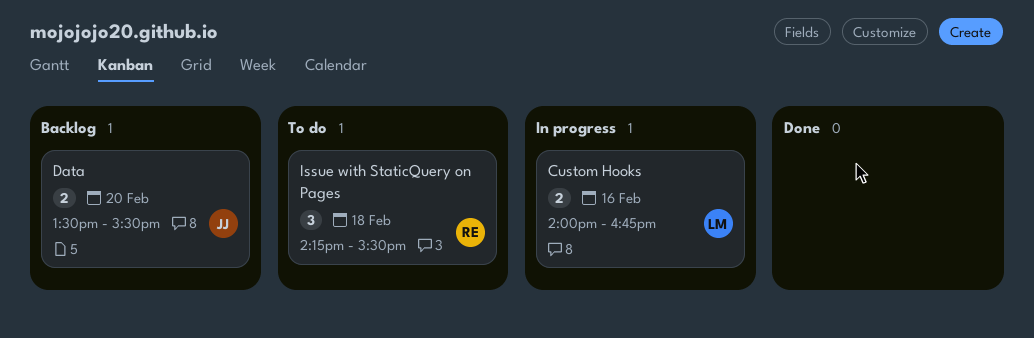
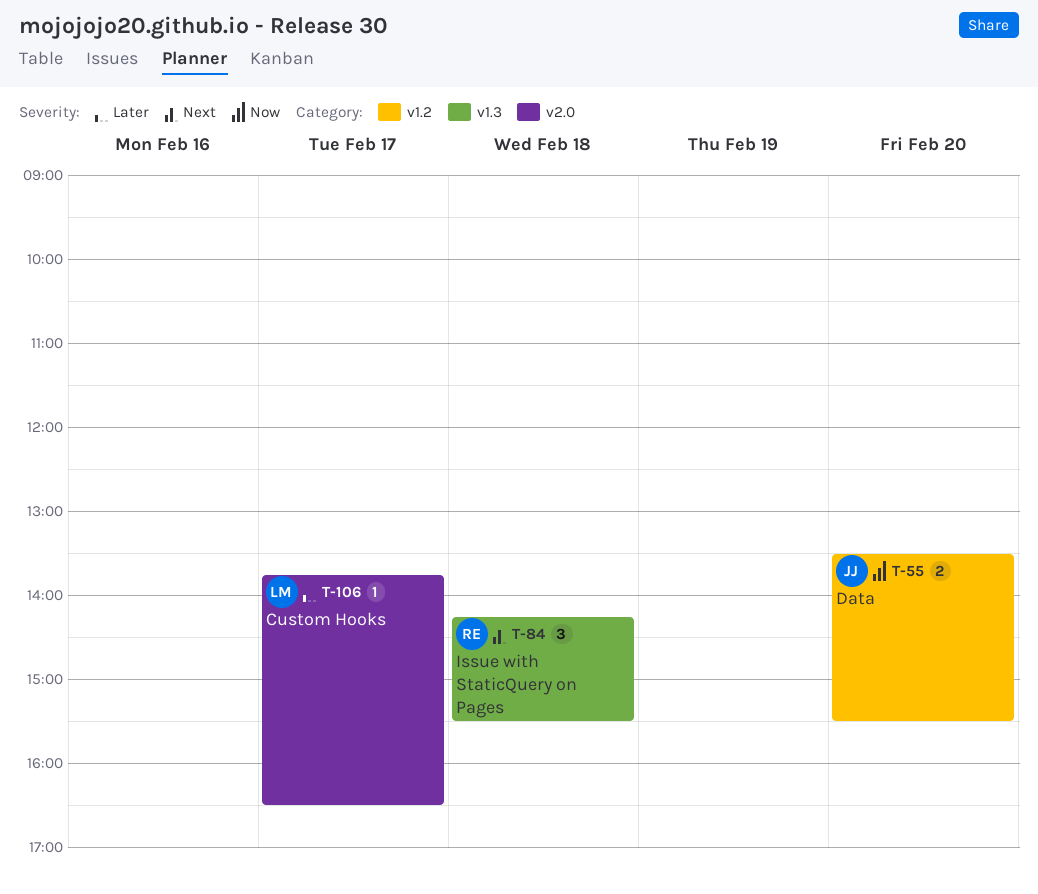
Custom Hooks, estimate: 2 -> 1
Custom Hooks, day: Feb 16 -> Feb 17
Custom Hooks, begins: 14:00 -> 13:45
Custom Hooks, ends: 16:45 -> 16:30

